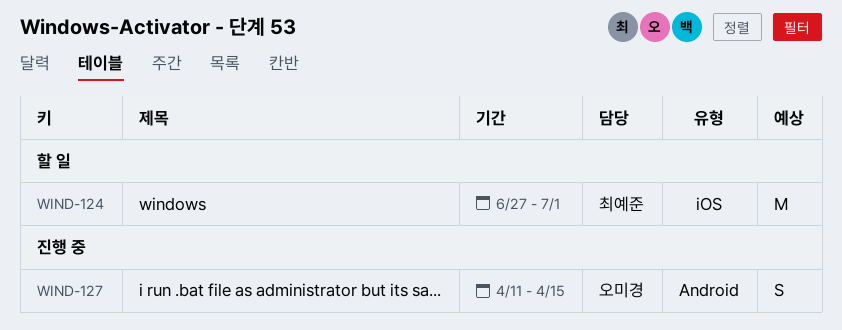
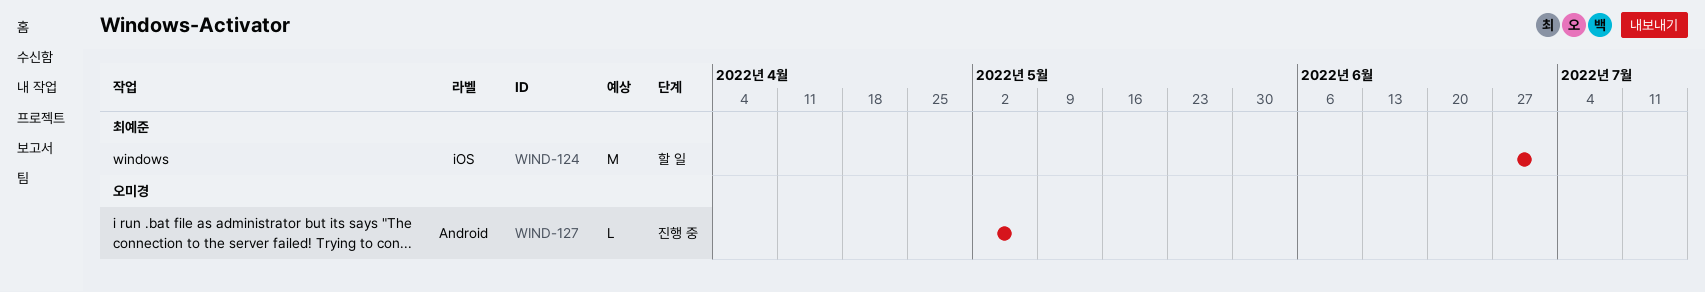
WIND-127, estimate: S -> L
WIND-127, start: Apr 11 -> May 2
WIND-127, due: Apr 15 -> May 6

